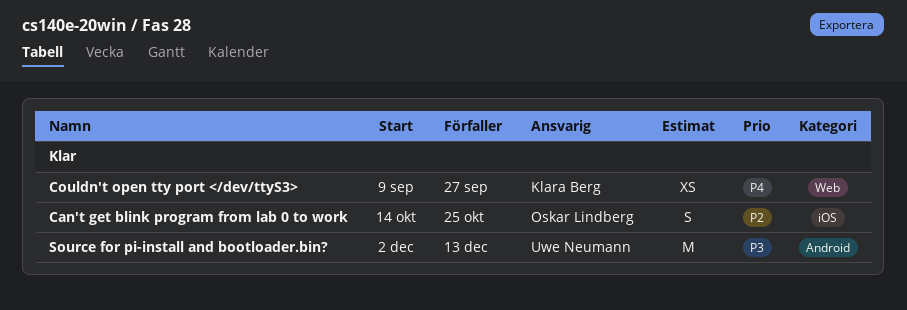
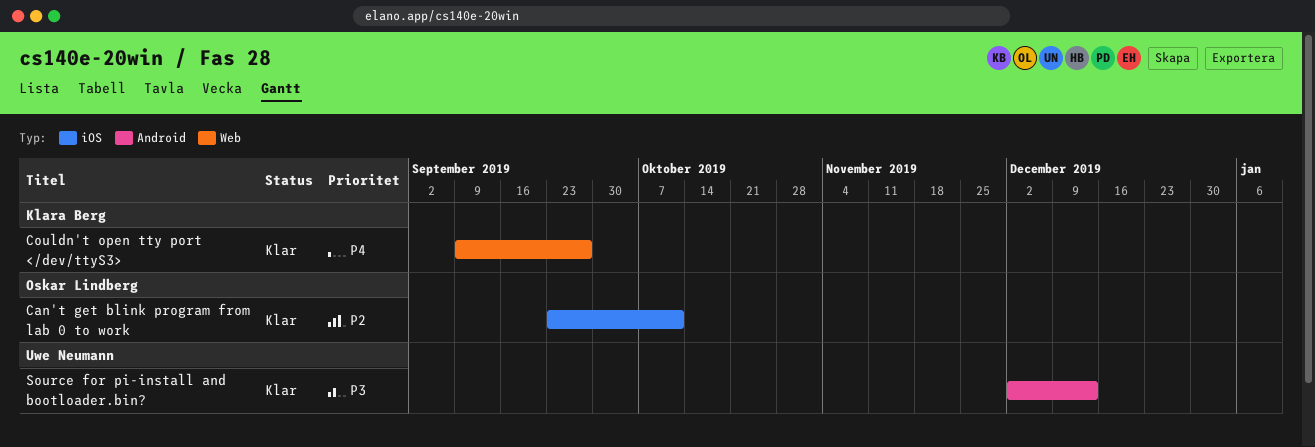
Can't get blink program from lab 0 to work, start: Oct 14 -> Sep 23
Can't get blink program from lab 0 to work, due: Oct 25 -> Oct 11

